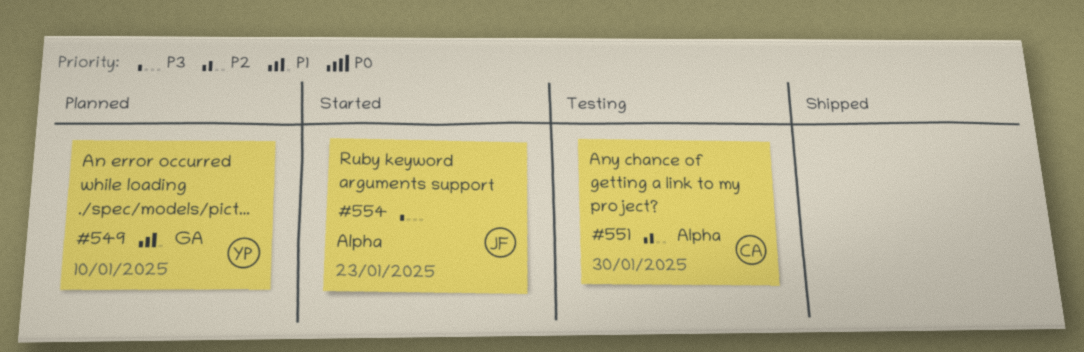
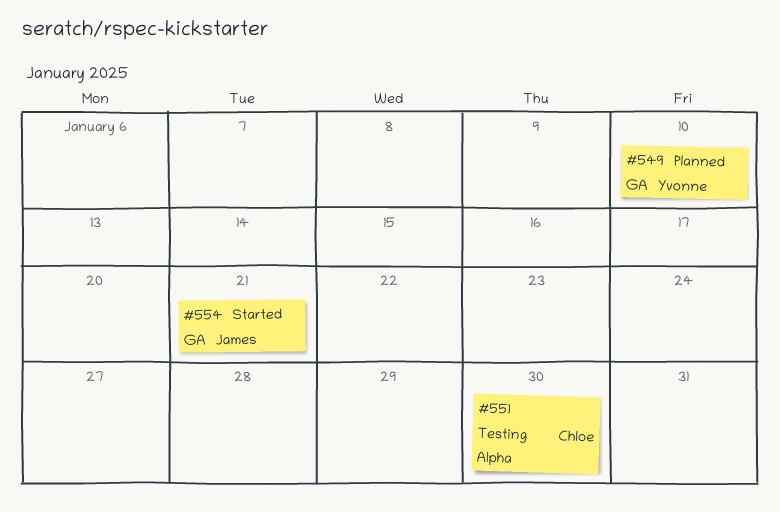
#554, label: Alpha -> GA
#554, due: Jan 23 -> Jan 21

